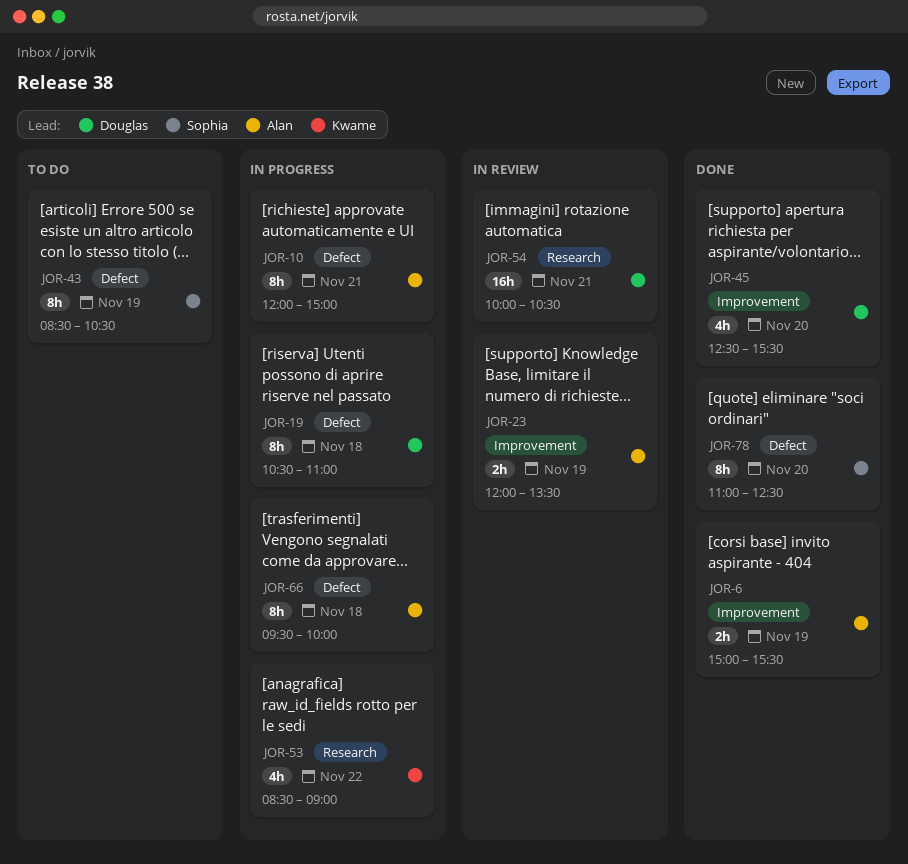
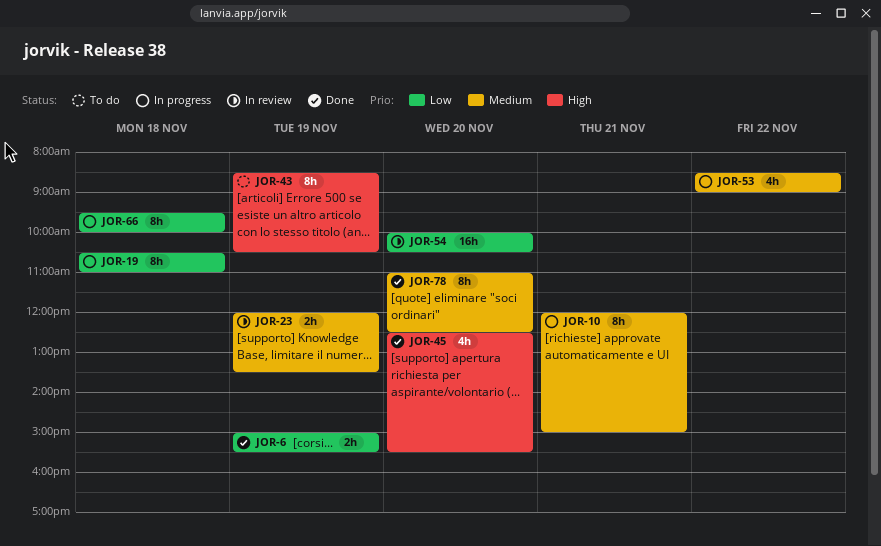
JOR-54, day: Nov 21 -> Nov 20

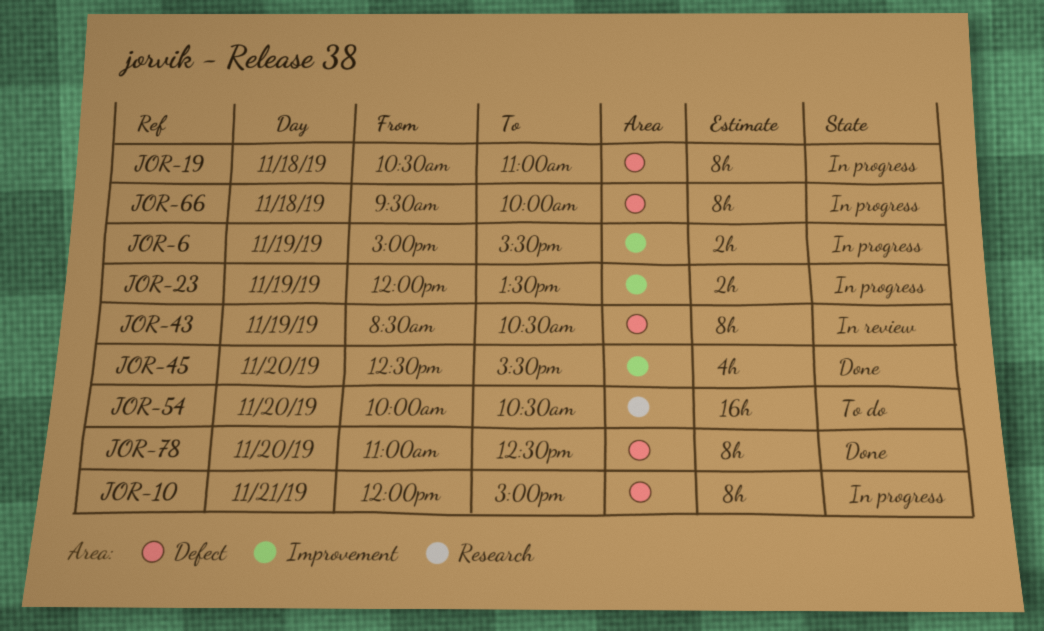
JOR-6, status: Done -> In progress
JOR-23, status: In review -> In progress
JOR-43, status: To do -> In review
JOR-53: present -> none
JOR-54, status: In review -> To do

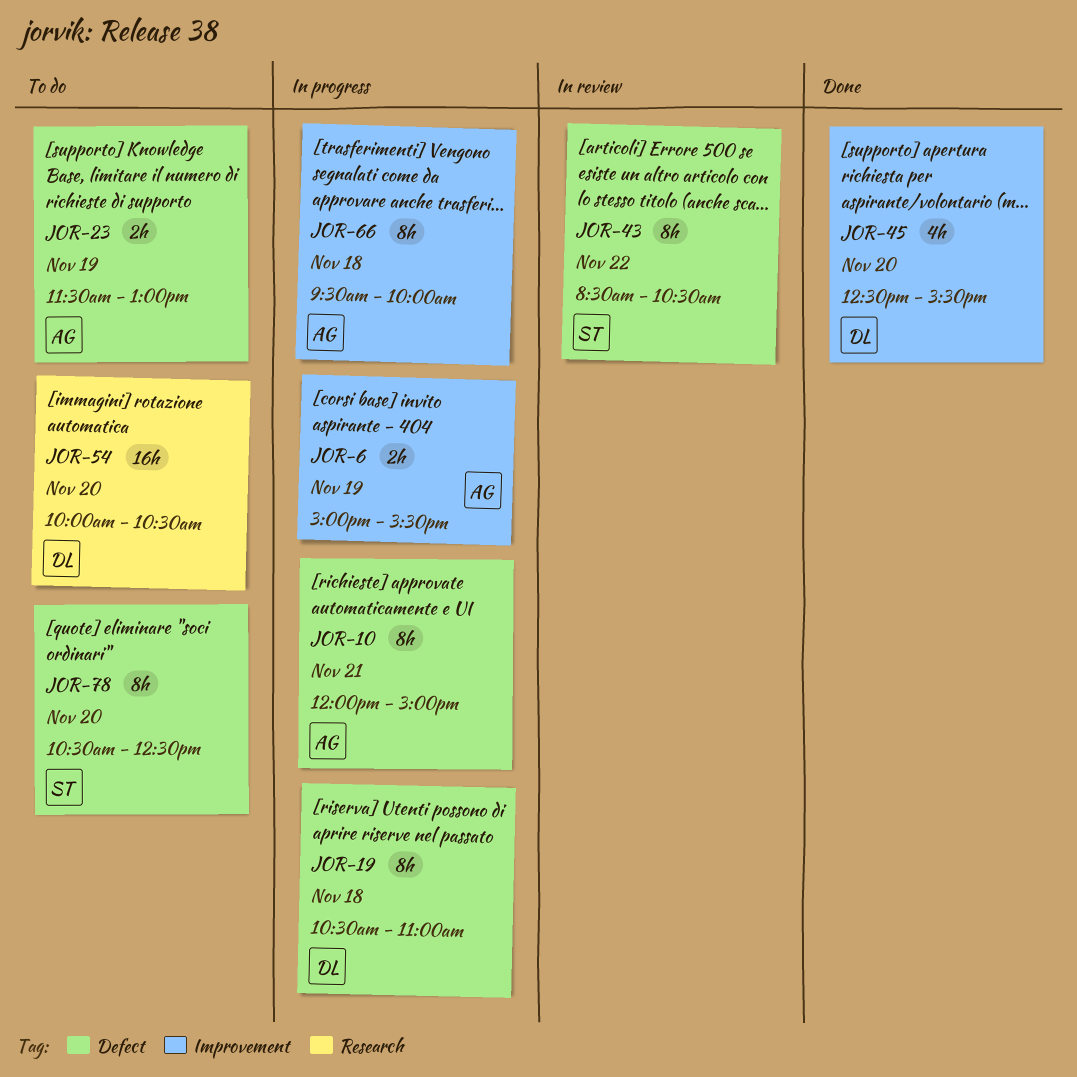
JOR-23, status: In progress -> To do
JOR-23, label: Improvement -> Defect
JOR-23, begins: 12:00 -> 11:30
JOR-23, ends: 13:30 -> 13:00
JOR-43, day: Nov 19 -> Nov 22
JOR-66, label: Defect -> Improvement
JOR-78, status: Done -> To do
JOR-78, begins: 11:00 -> 10:30

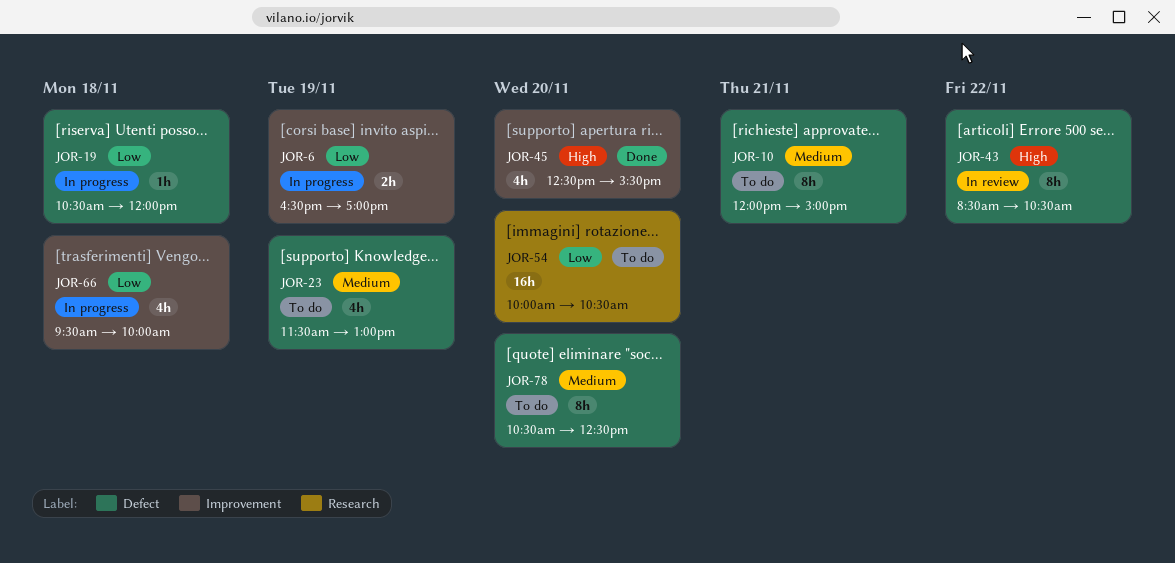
JOR-6, begins: 15:00 -> 16:30
JOR-6, ends: 15:30 -> 17:00
JOR-10, status: In progress -> To do
JOR-19, estimate: 8h -> 1h
JOR-19, ends: 11:00 -> 12:00
JOR-23, estimate: 2h -> 4h
JOR-66, estimate: 8h -> 4h

